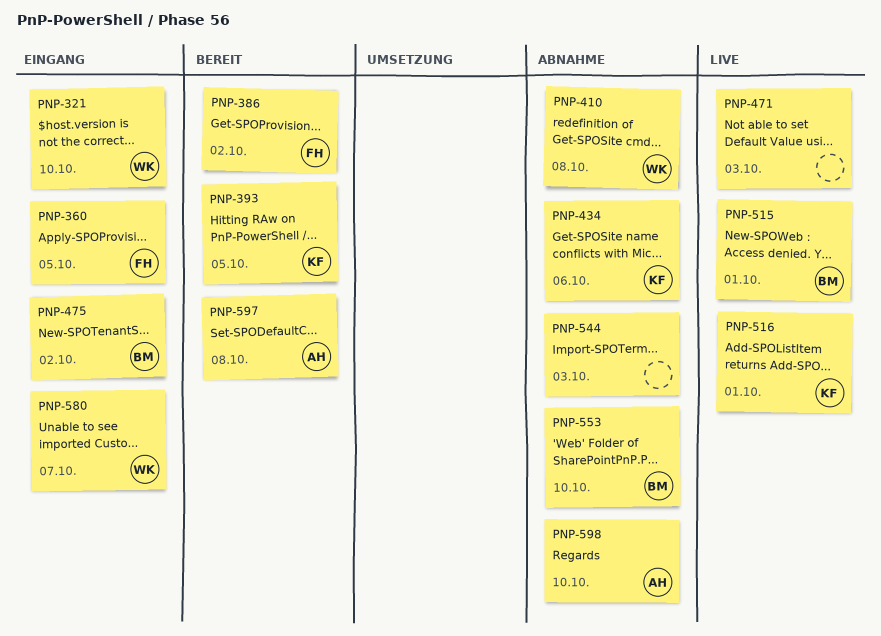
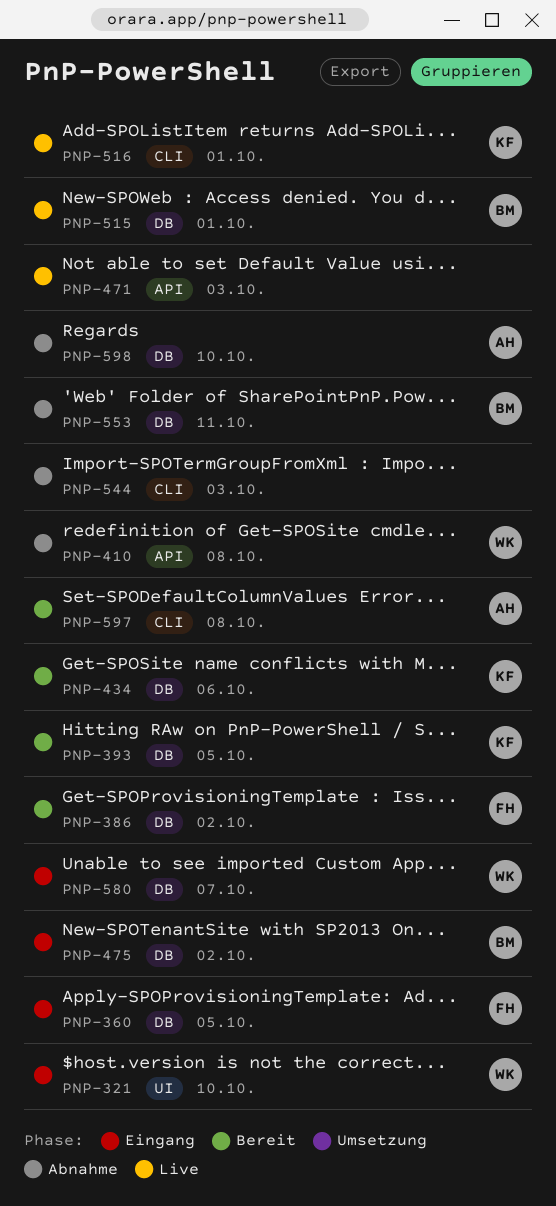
PNP-434, status: Abnahme -> Bereit
PNP-553, due: Oct 10 -> Oct 11

